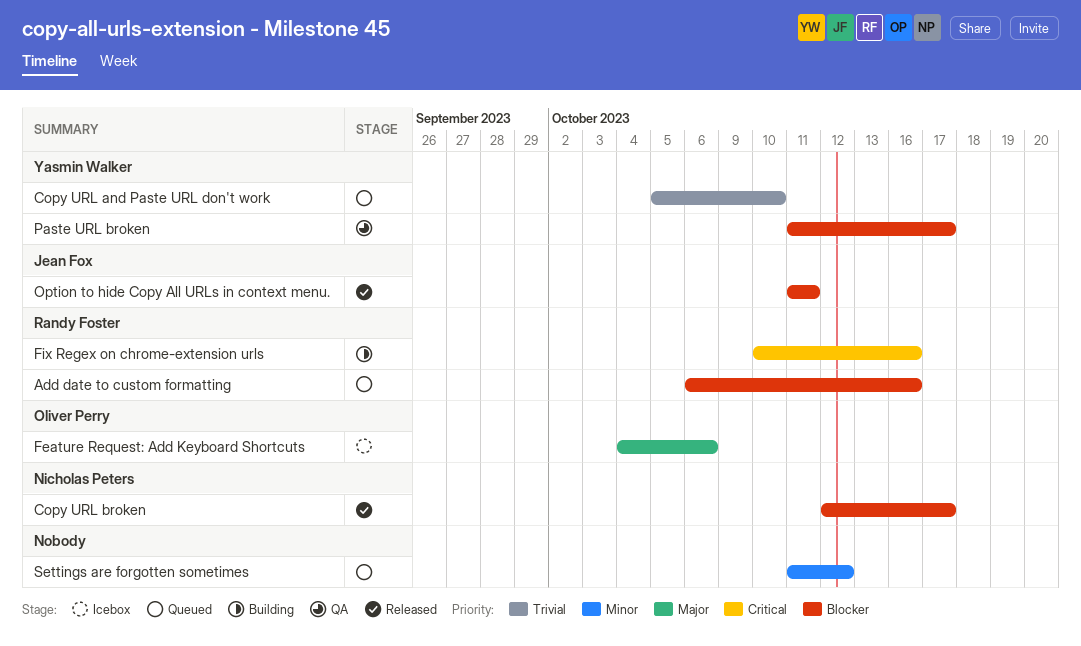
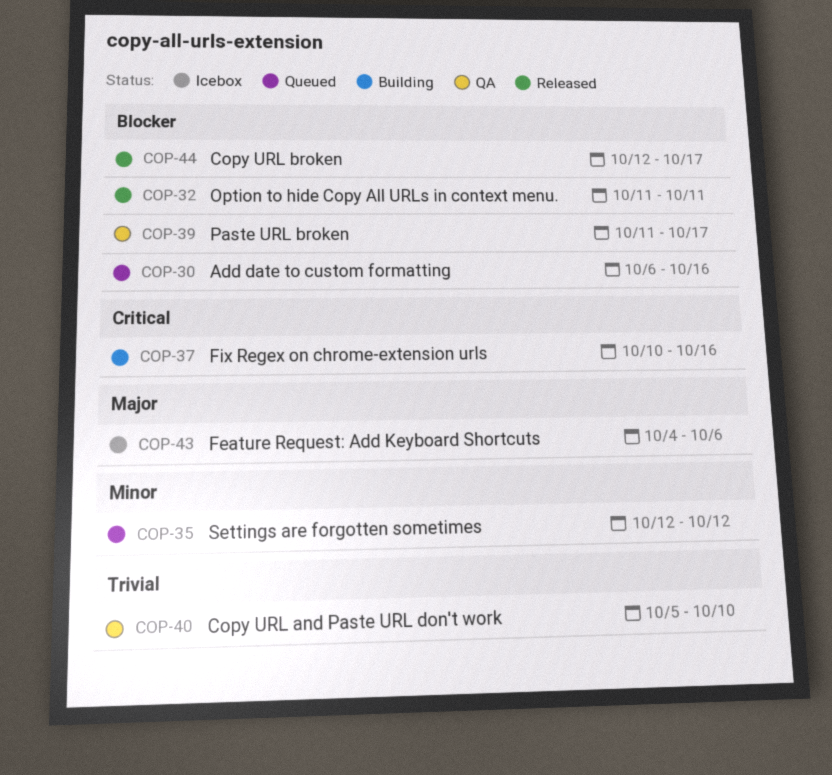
Copy URL and Paste URL don't work, status: Queued -> QA
Settings are forgotten sometimes, start: Oct 11 -> Oct 12

